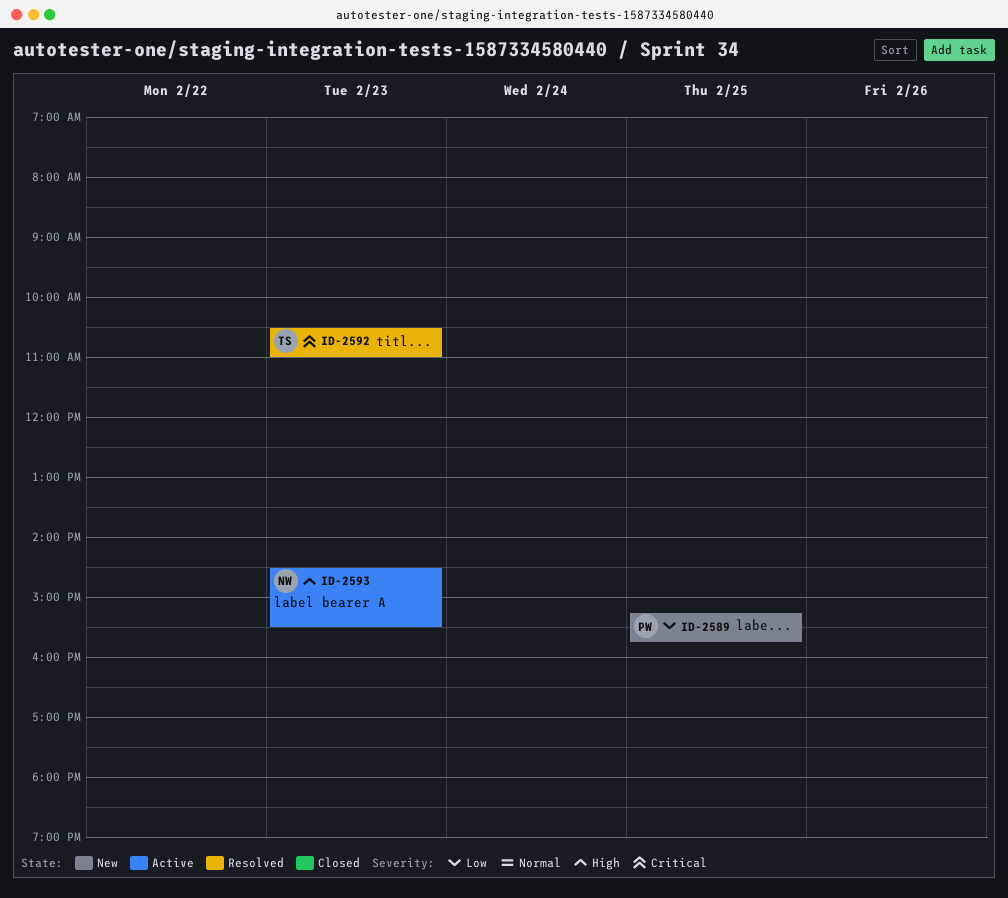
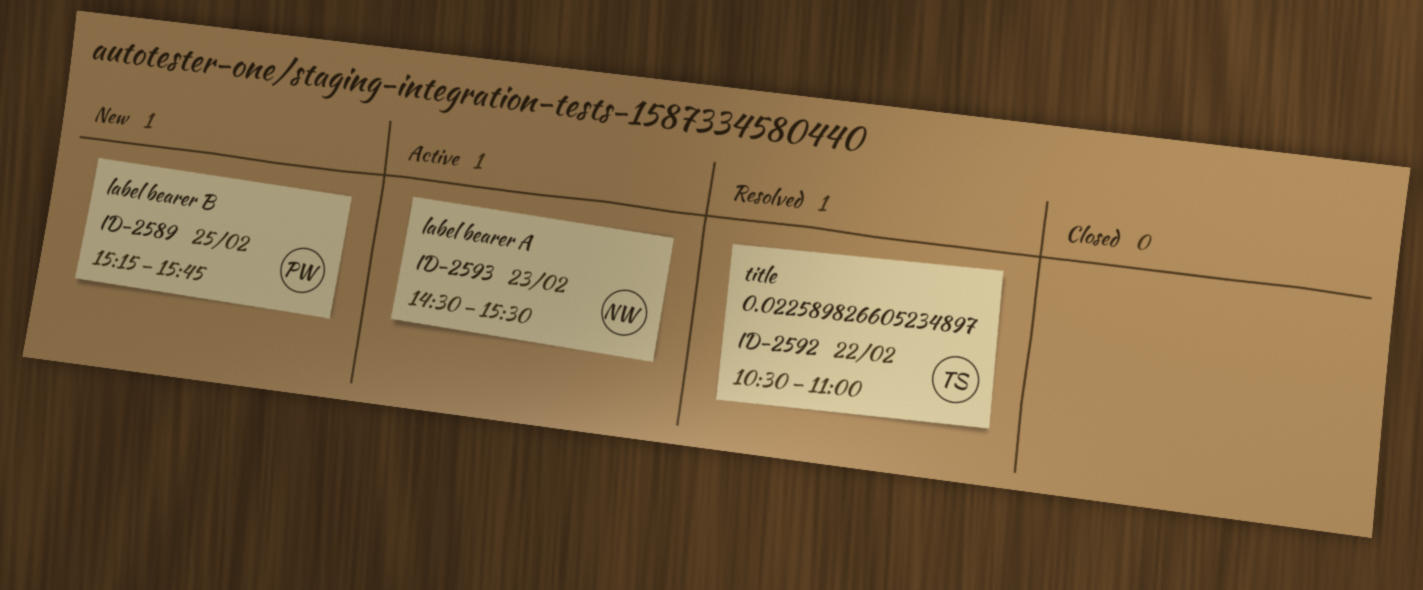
ID-2592, day: Feb 23 -> Feb 22

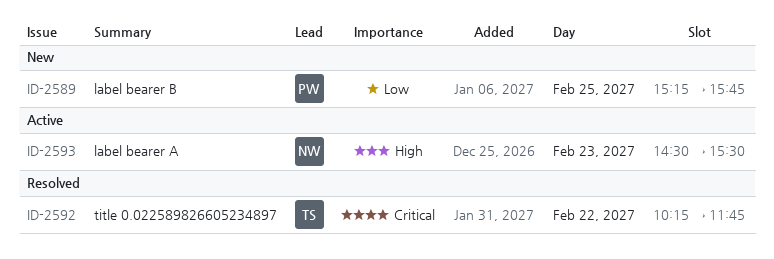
ID-2592, begins: 10:30 -> 10:15
ID-2592, ends: 11:00 -> 11:45

